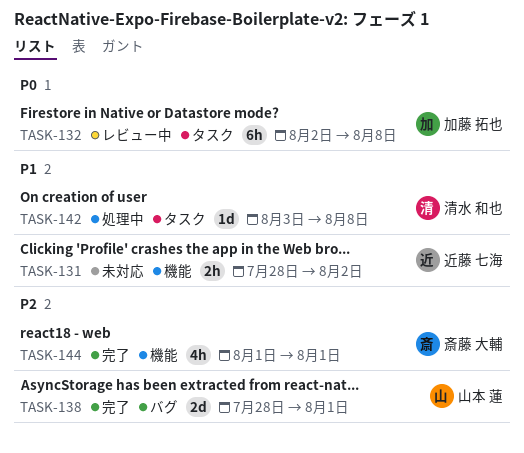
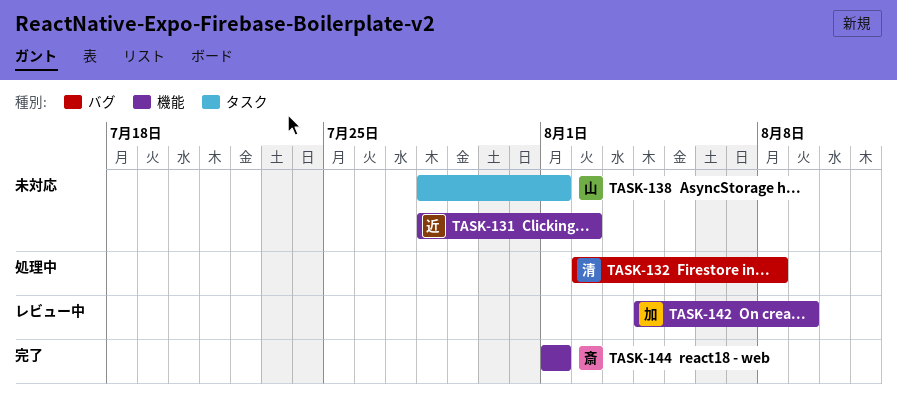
TASK-132, status: レビュー中 -> 処理中
TASK-132, owner: 加藤 拓也 -> 清水 和也
TASK-132, label: タスク -> バグ
TASK-138, status: 完了 -> 未対応
TASK-138, label: バグ -> タスク
TASK-142, status: 処理中 -> レビュー中
TASK-142, owner: 清水 和也 -> 加藤 拓也
TASK-142, label: タスク -> 機能
TASK-142, start: Aug 3 -> Aug 4
TASK-142, due: Aug 8 -> Aug 9

